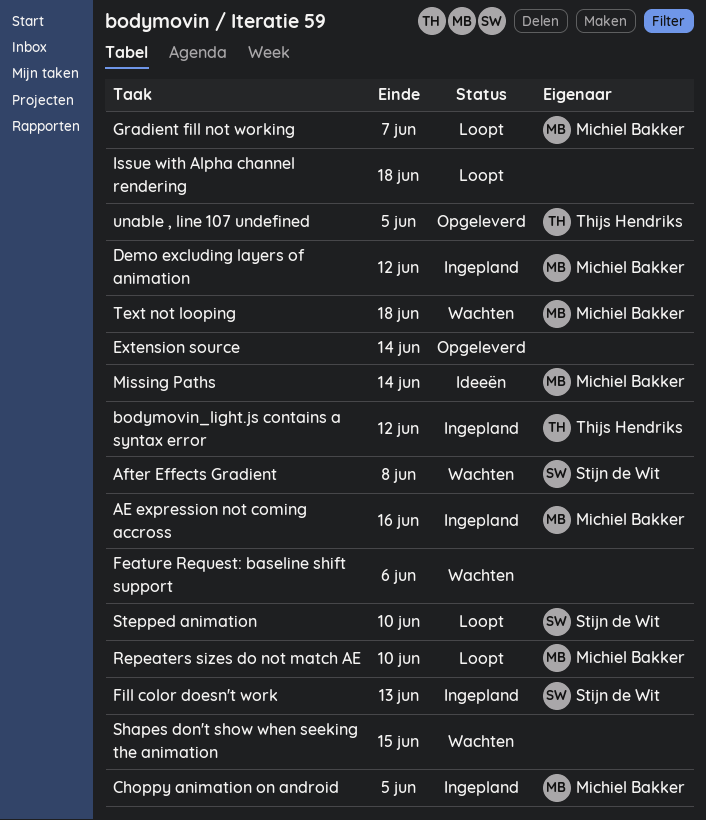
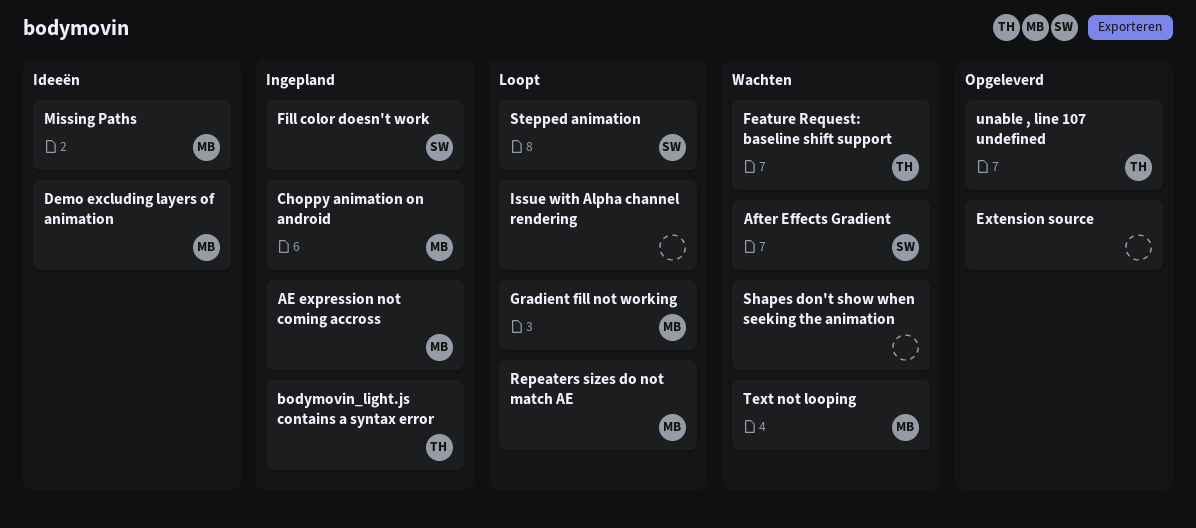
Demo excluding layers of animation, status: Ingepland -> Ideeën
Feature Request: baseline shift support, owner: none -> Thijs Hendriks

